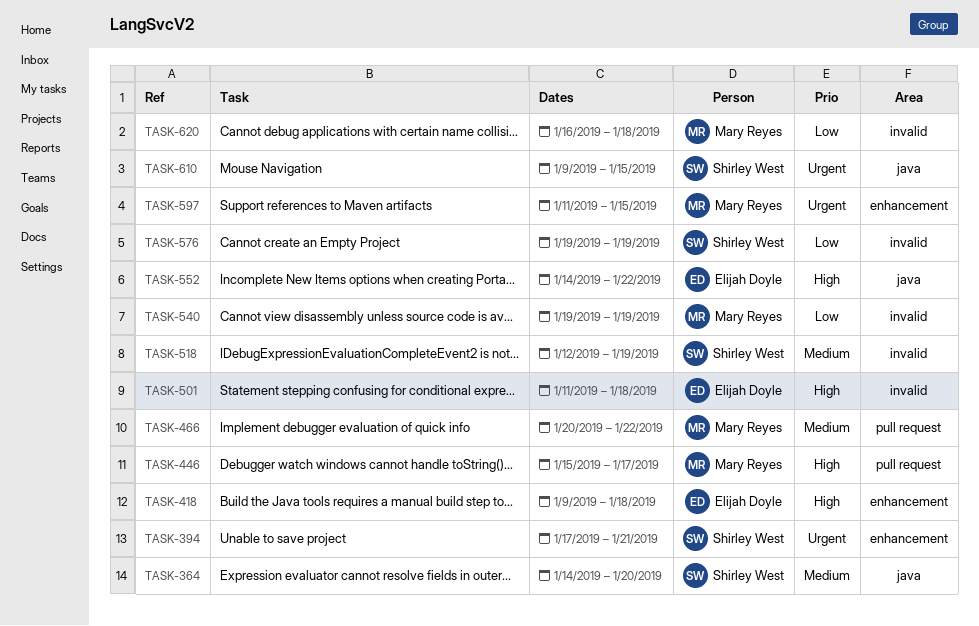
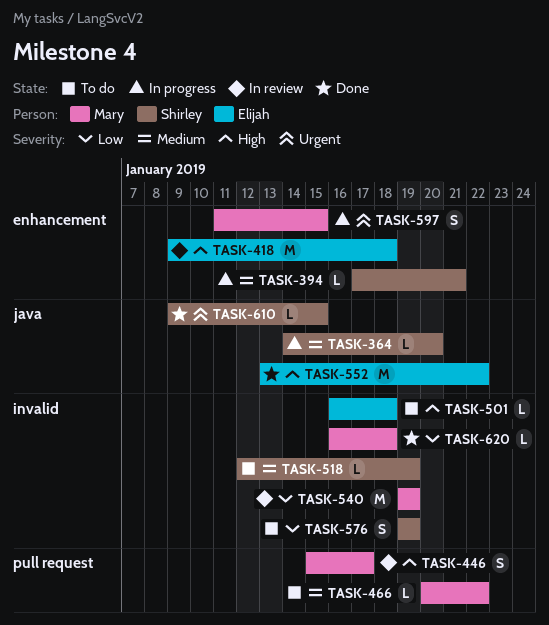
TASK-394, priority: Urgent -> Medium
TASK-501, start: Jan 11 -> Jan 16
TASK-552, start: Jan 14 -> Jan 13

